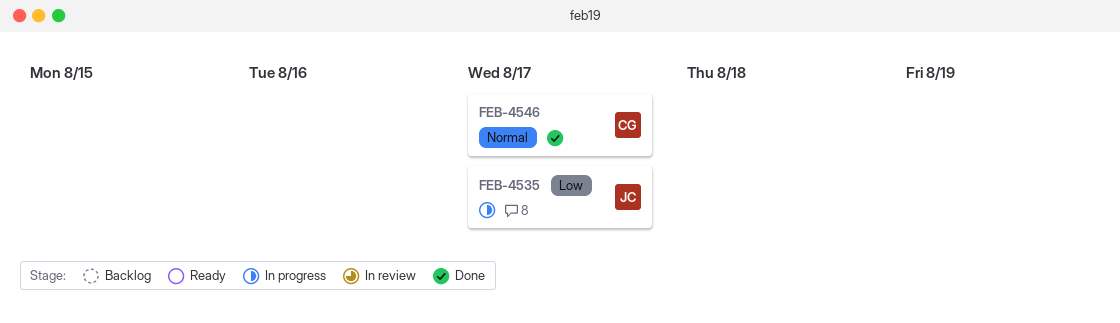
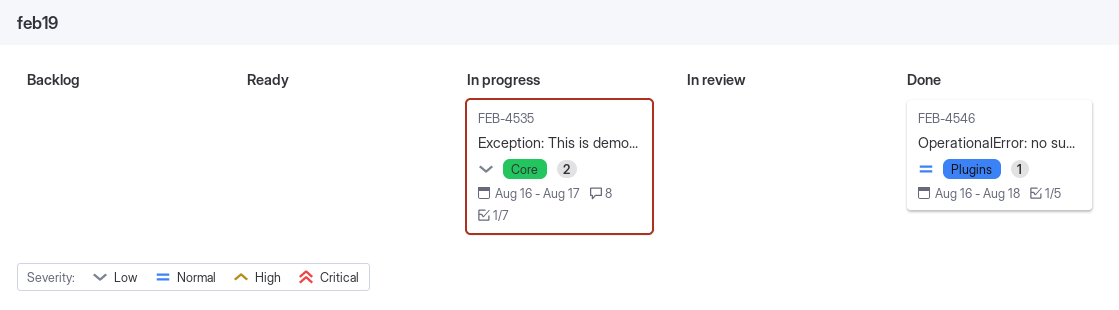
FEB-4546, due: Aug 17 -> Aug 18

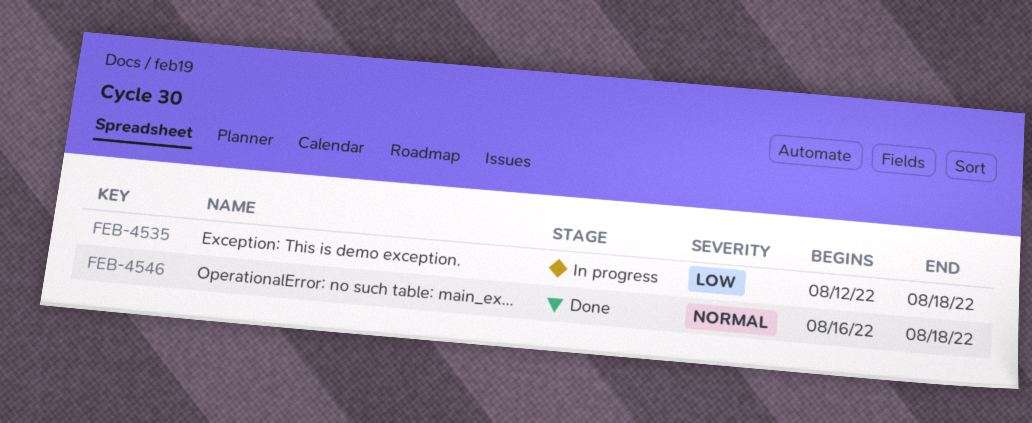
FEB-4535, start: Aug 16 -> Aug 12
FEB-4535, due: Aug 17 -> Aug 18

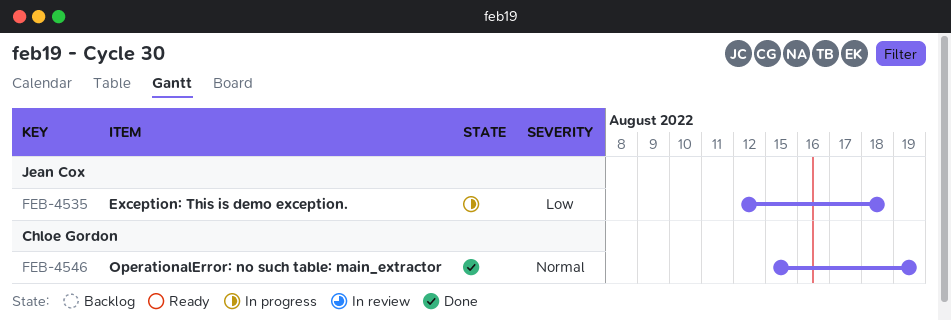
FEB-4546, start: Aug 16 -> Aug 15
FEB-4546, due: Aug 18 -> Aug 19

